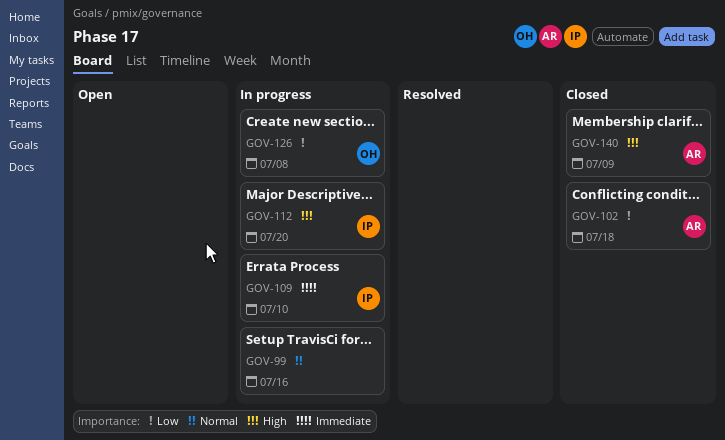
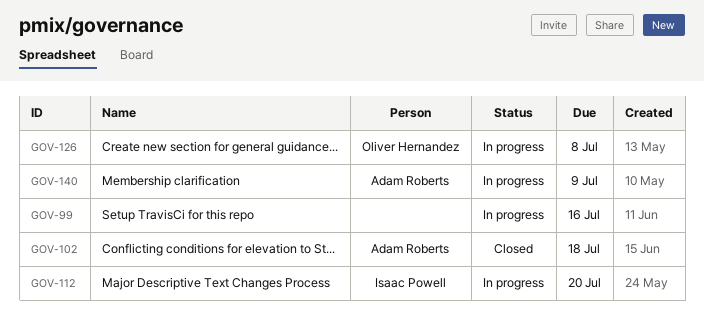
GOV-109: present -> none
GOV-140, status: Closed -> In progress

